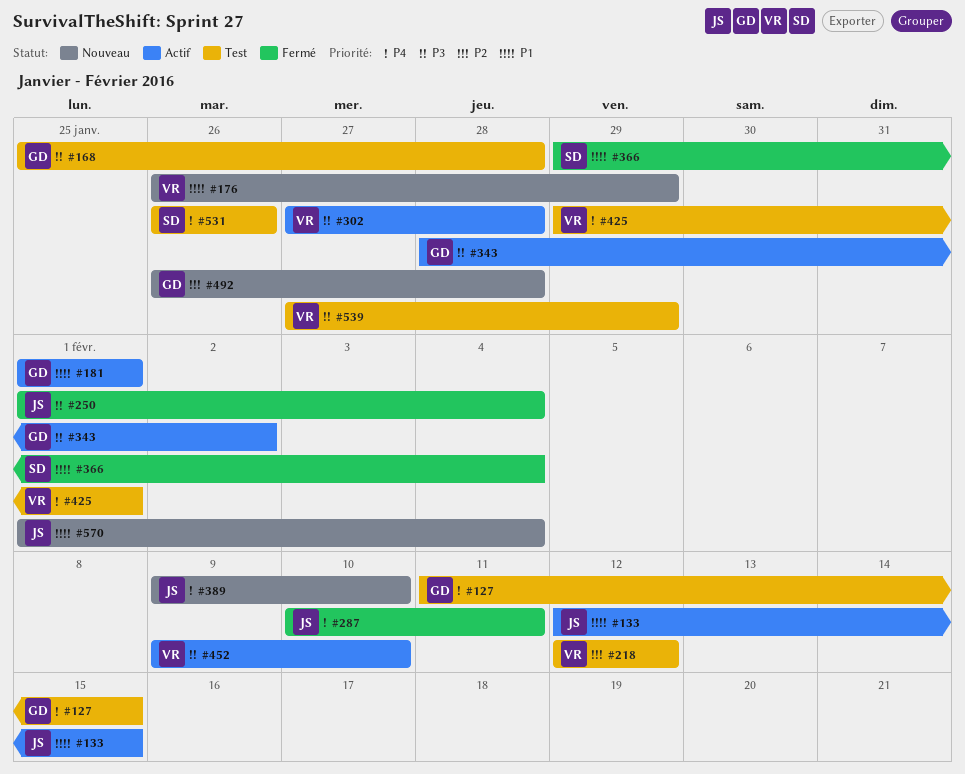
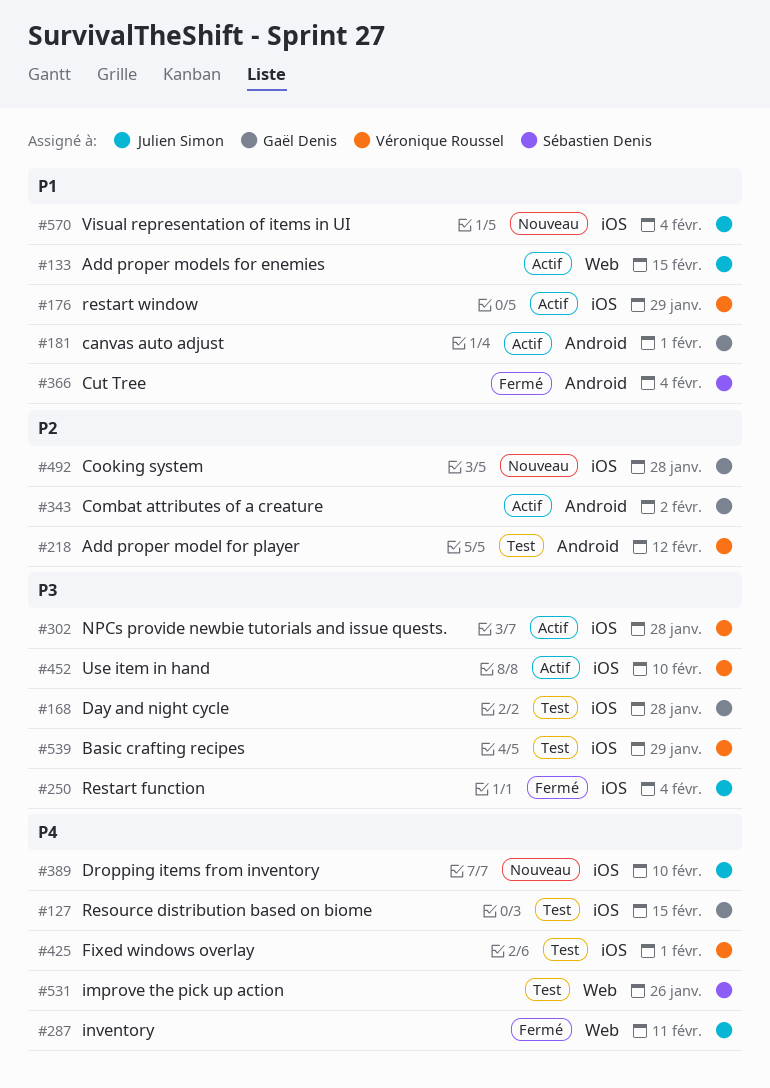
#176, status: Nouveau -> Actif
#343, priority: P3 -> P2

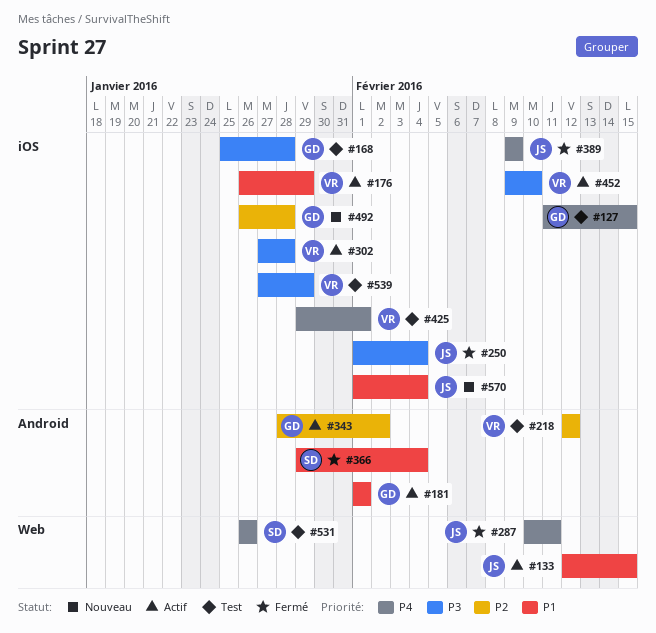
#389, status: Nouveau -> Fermé
#389, due: Feb 10 -> Feb 9

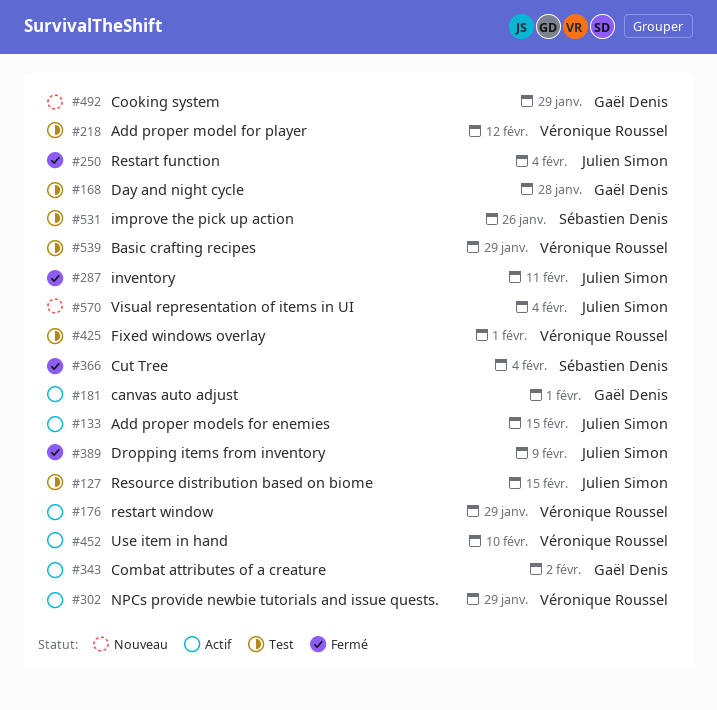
#127, owner: Gaël Denis -> Julien Simon
#302, due: Jan 28 -> Jan 29
#492, due: Jan 28 -> Jan 29

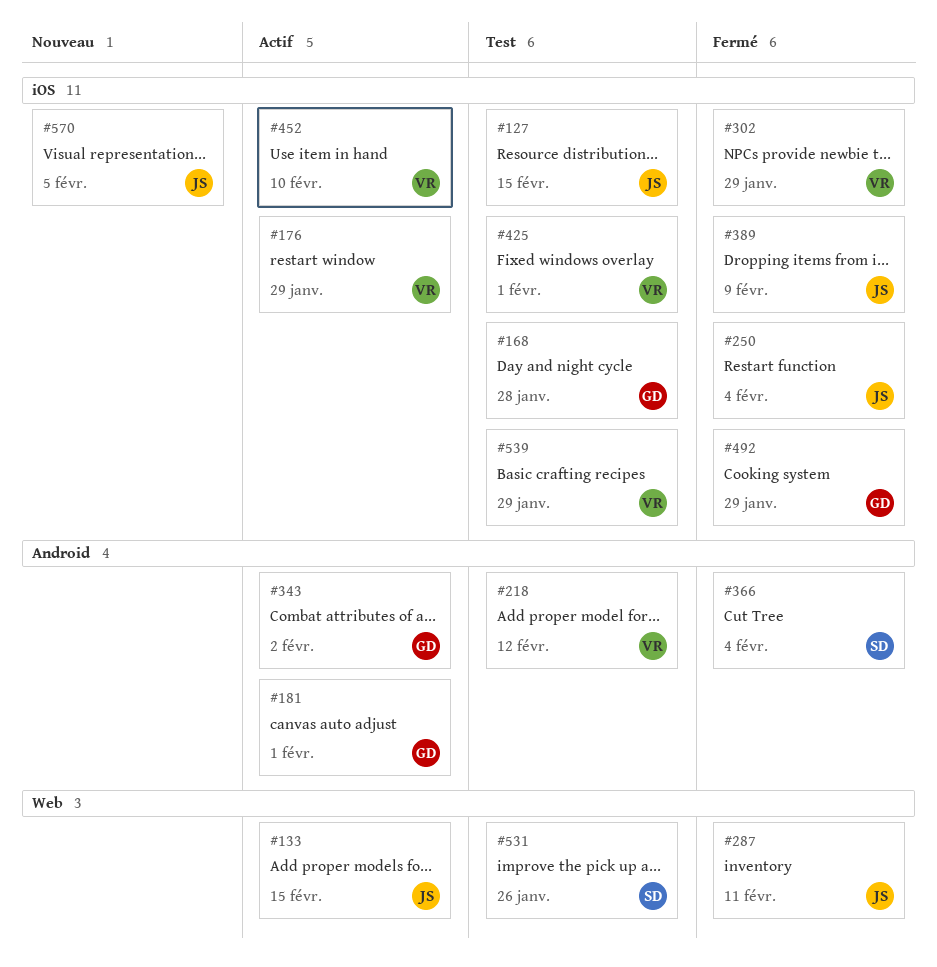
#302, status: Actif -> Fermé
#492, status: Nouveau -> Fermé
#570, due: Feb 4 -> Feb 5

